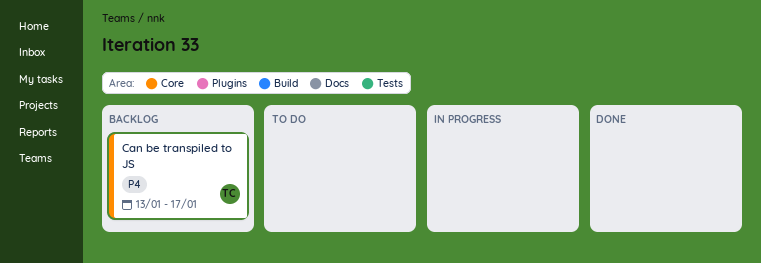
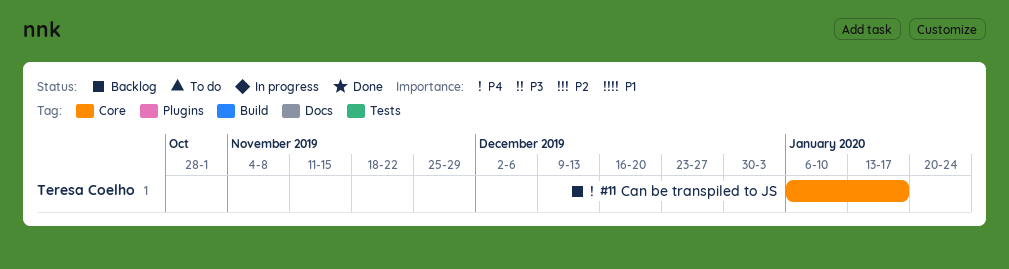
Can be transpiled to JS, start: Jan 13 -> Jan 6

